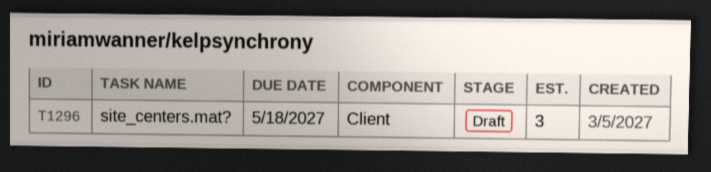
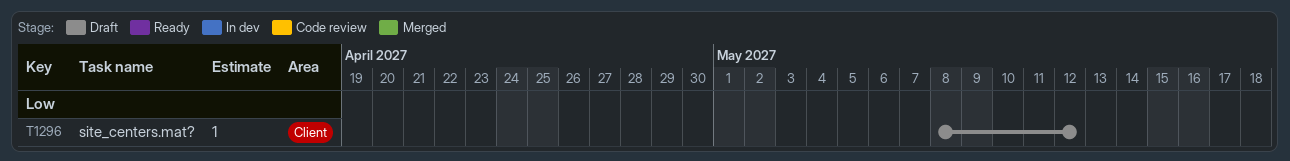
T1296, estimate: 3 -> 1
T1296, due: May 18 -> May 12

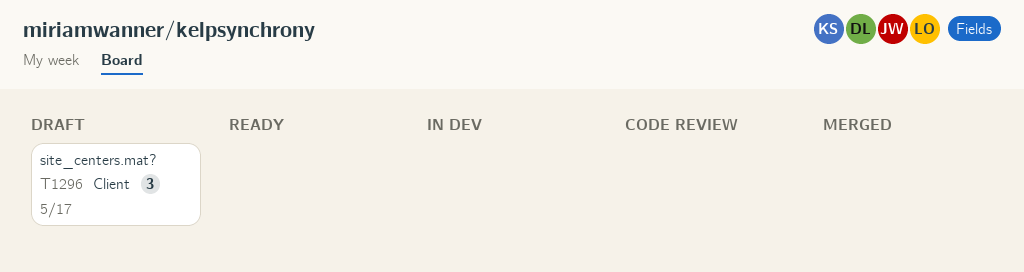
T1296, estimate: 1 -> 3
T1296, due: May 12 -> May 17

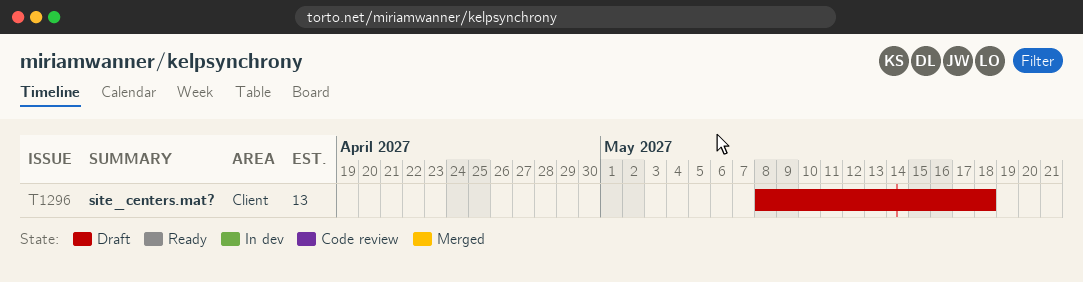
T1296, estimate: 3 -> 13
T1296, due: May 17 -> May 18

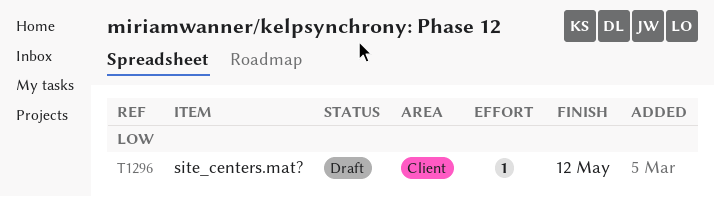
T1296, estimate: 13 -> 1
T1296, due: May 18 -> May 12

